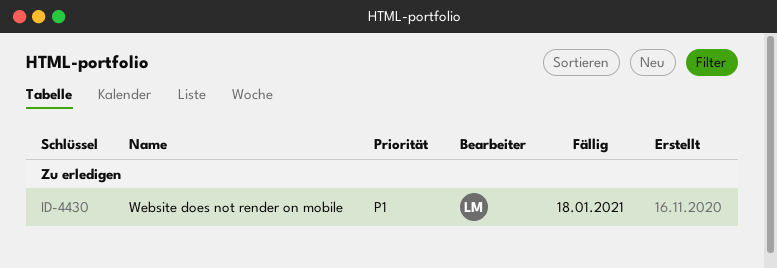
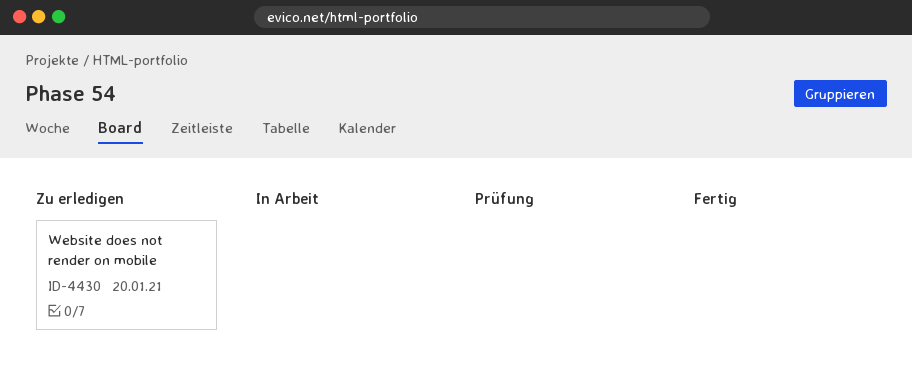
ID-4430, due: Jan 18 -> Jan 20

